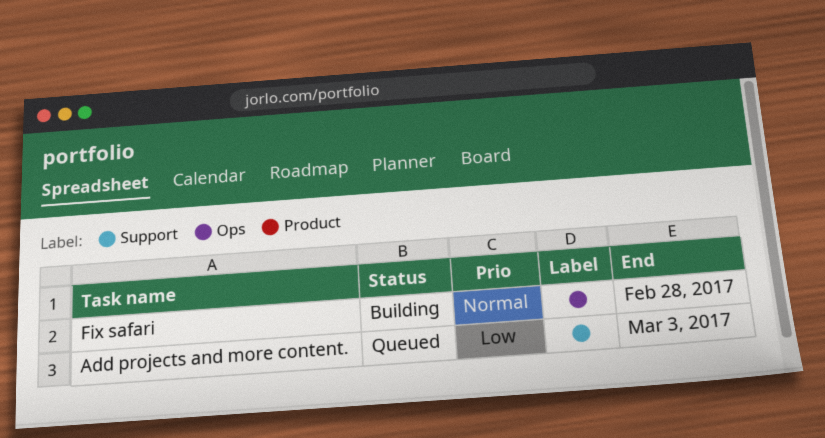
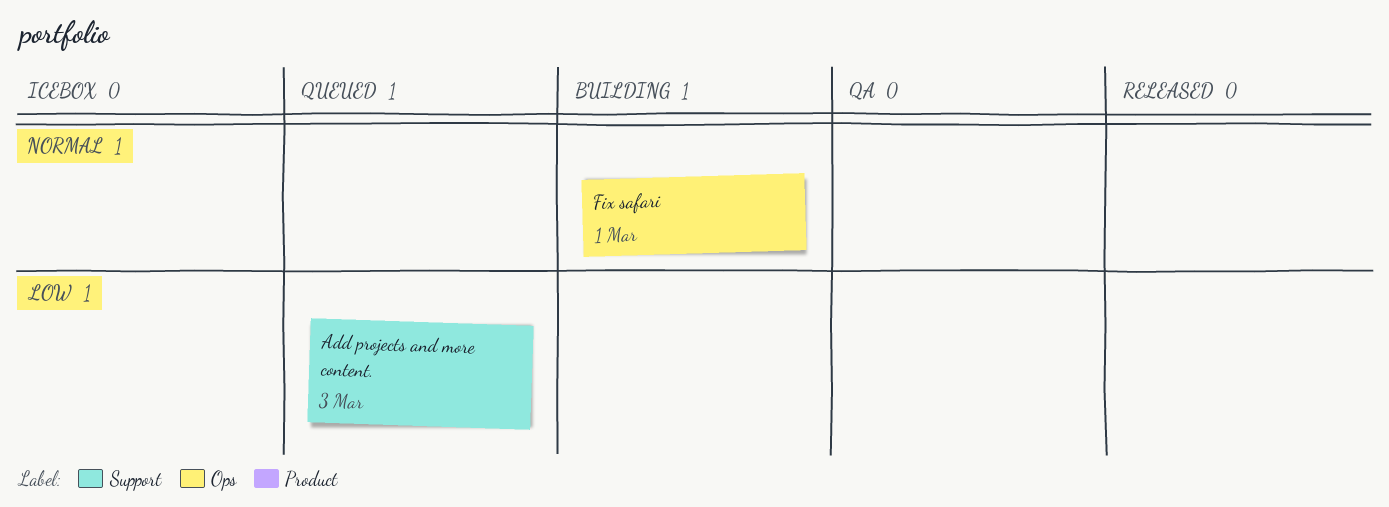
Fix safari, due: Feb 28 -> Mar 1

